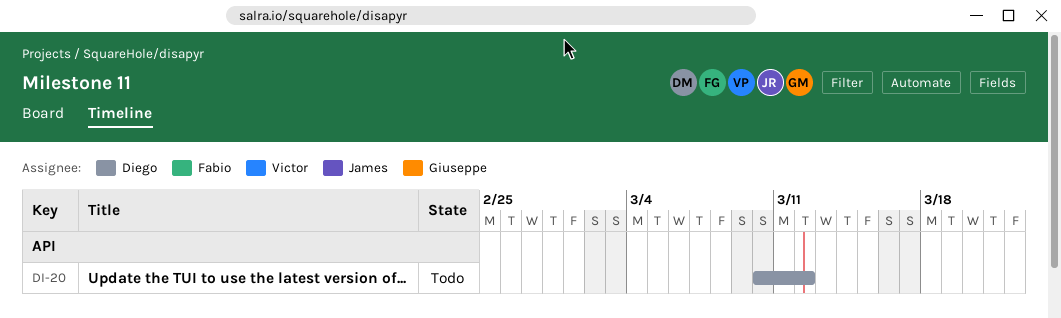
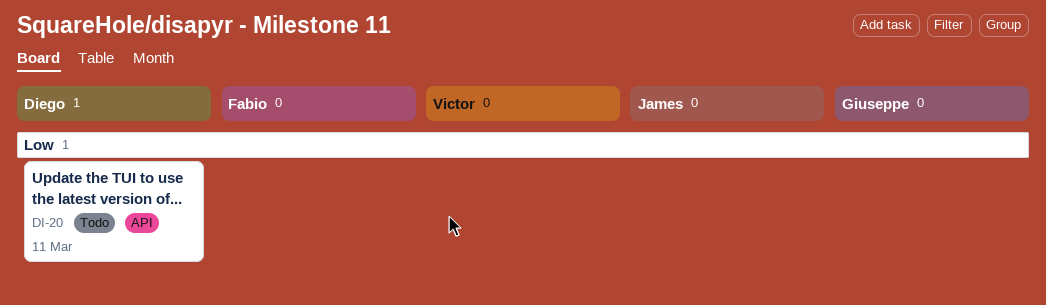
DI-20, due: Mar 12 -> Mar 11

